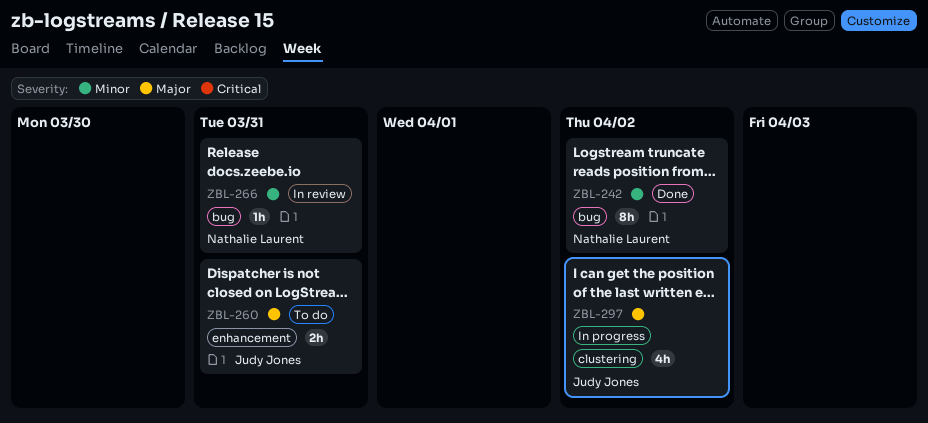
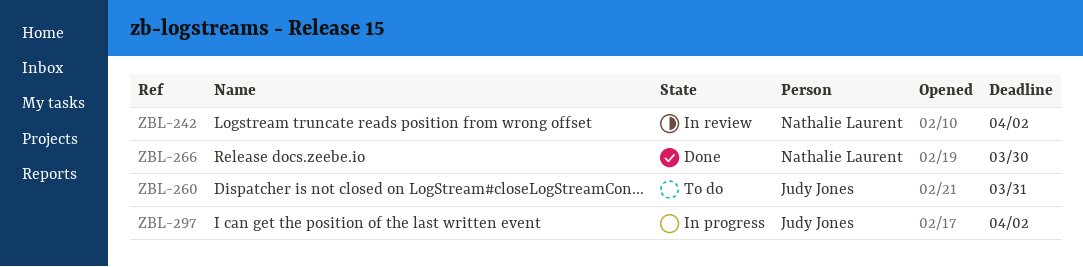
ZBL-242, status: Done -> In review
ZBL-266, status: In review -> Done
ZBL-266, due: Mar 31 -> Mar 30

